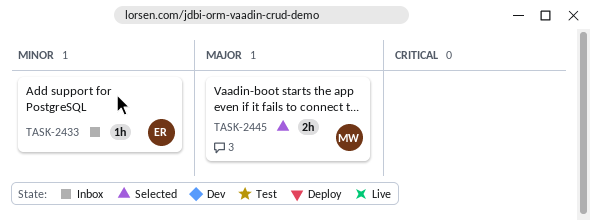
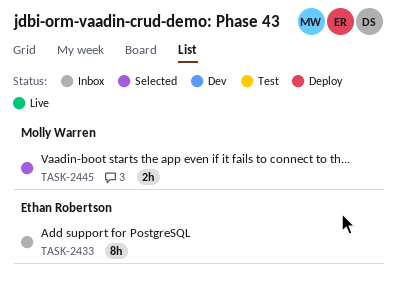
TASK-2433, estimate: 1h -> 8h

